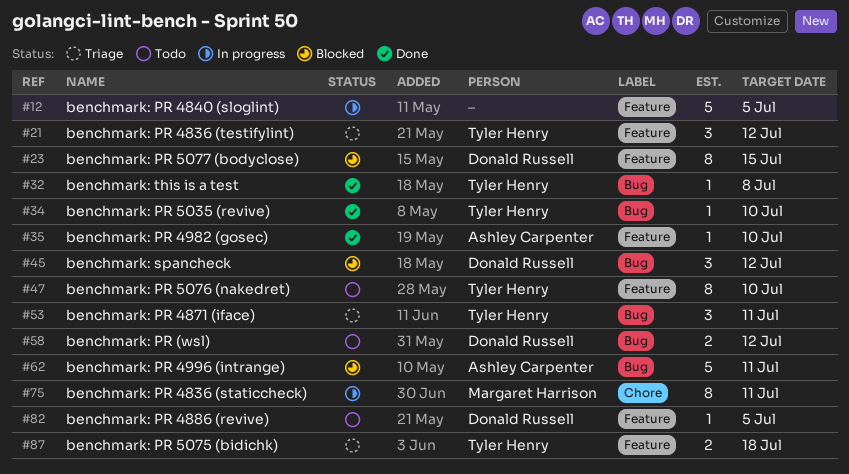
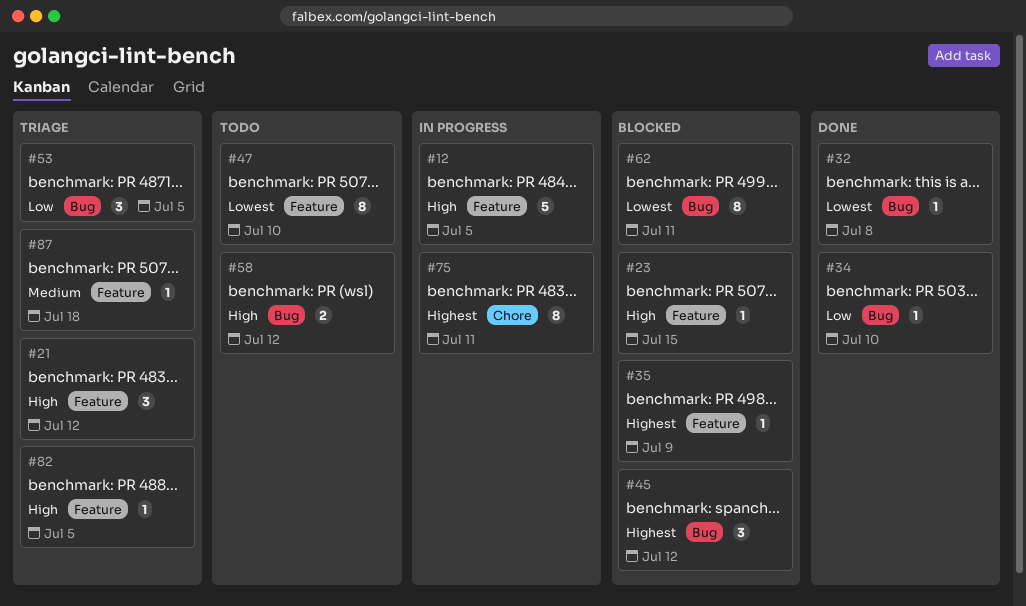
#23, estimate: 8 -> 1
#35, status: Done -> Blocked
#35, due: Jul 10 -> Jul 9
#53, due: Jul 11 -> Jul 5
#62, estimate: 5 -> 8
#82, status: Todo -> Triage
#87, estimate: 2 -> 1

